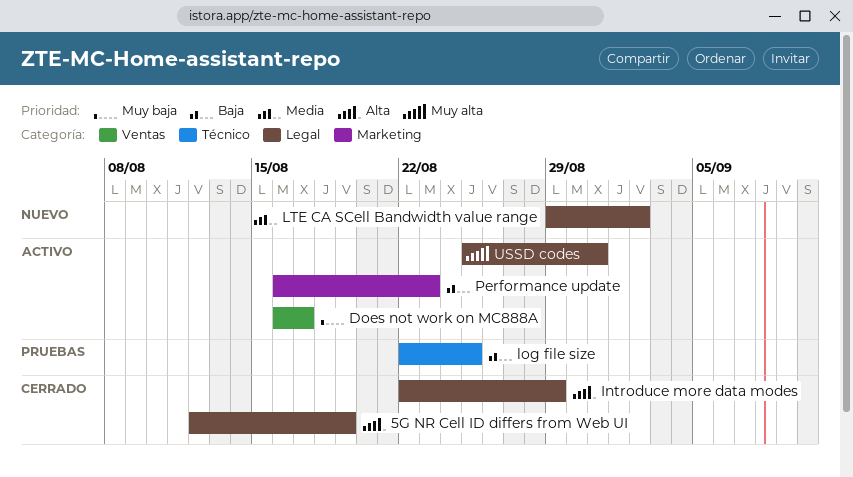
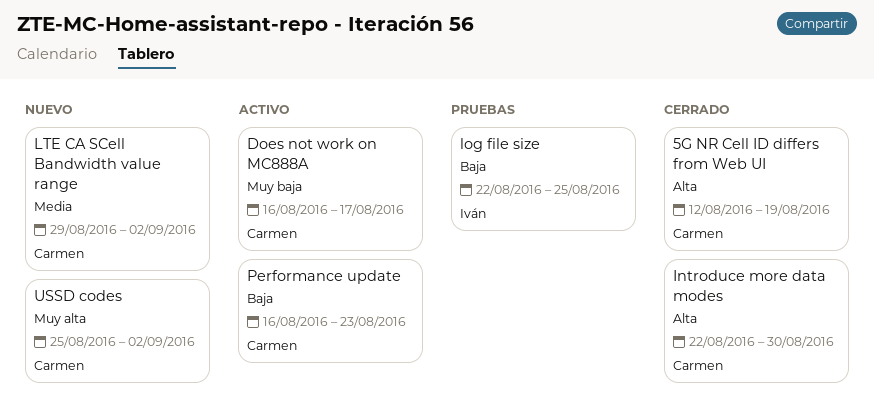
Introduce more data modes, due: Aug 29 -> Aug 30
USSD codes, status: Activo -> Nuevo
USSD codes, due: Aug 31 -> Sep 2

